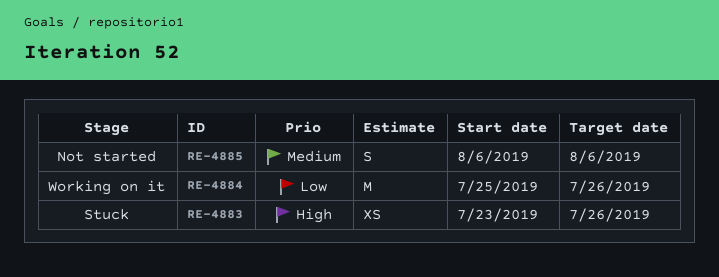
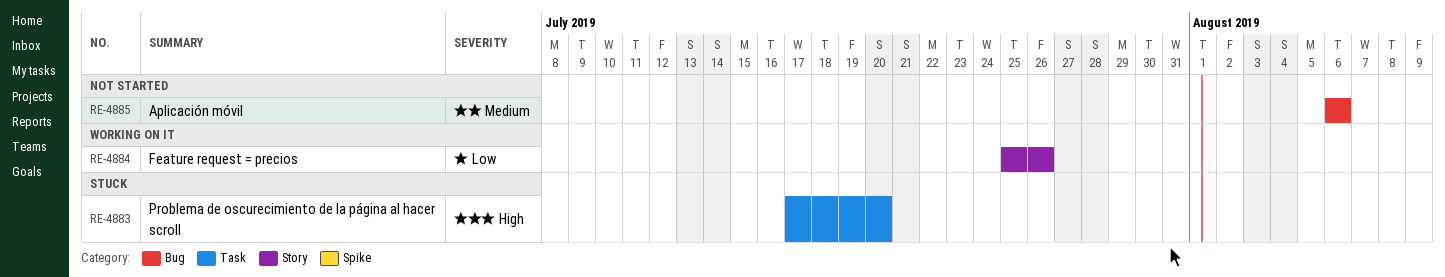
RE-4883, start: Jul 23 -> Jul 17
RE-4883, due: Jul 26 -> Jul 20

